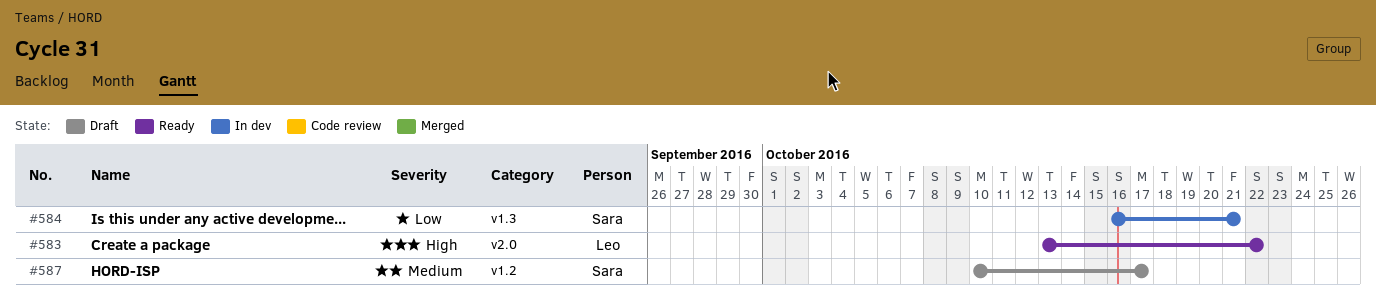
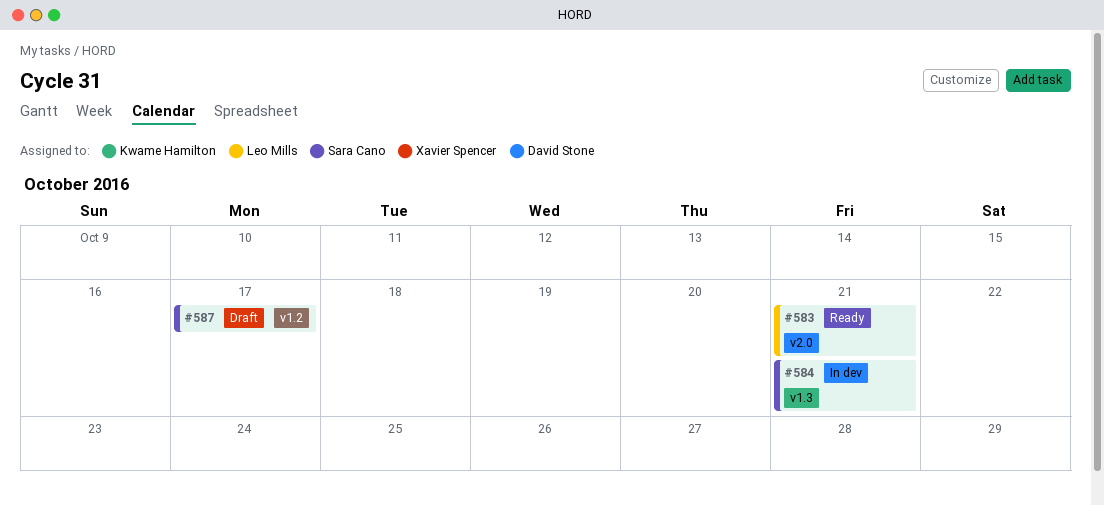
#583, due: Oct 22 -> Oct 21

